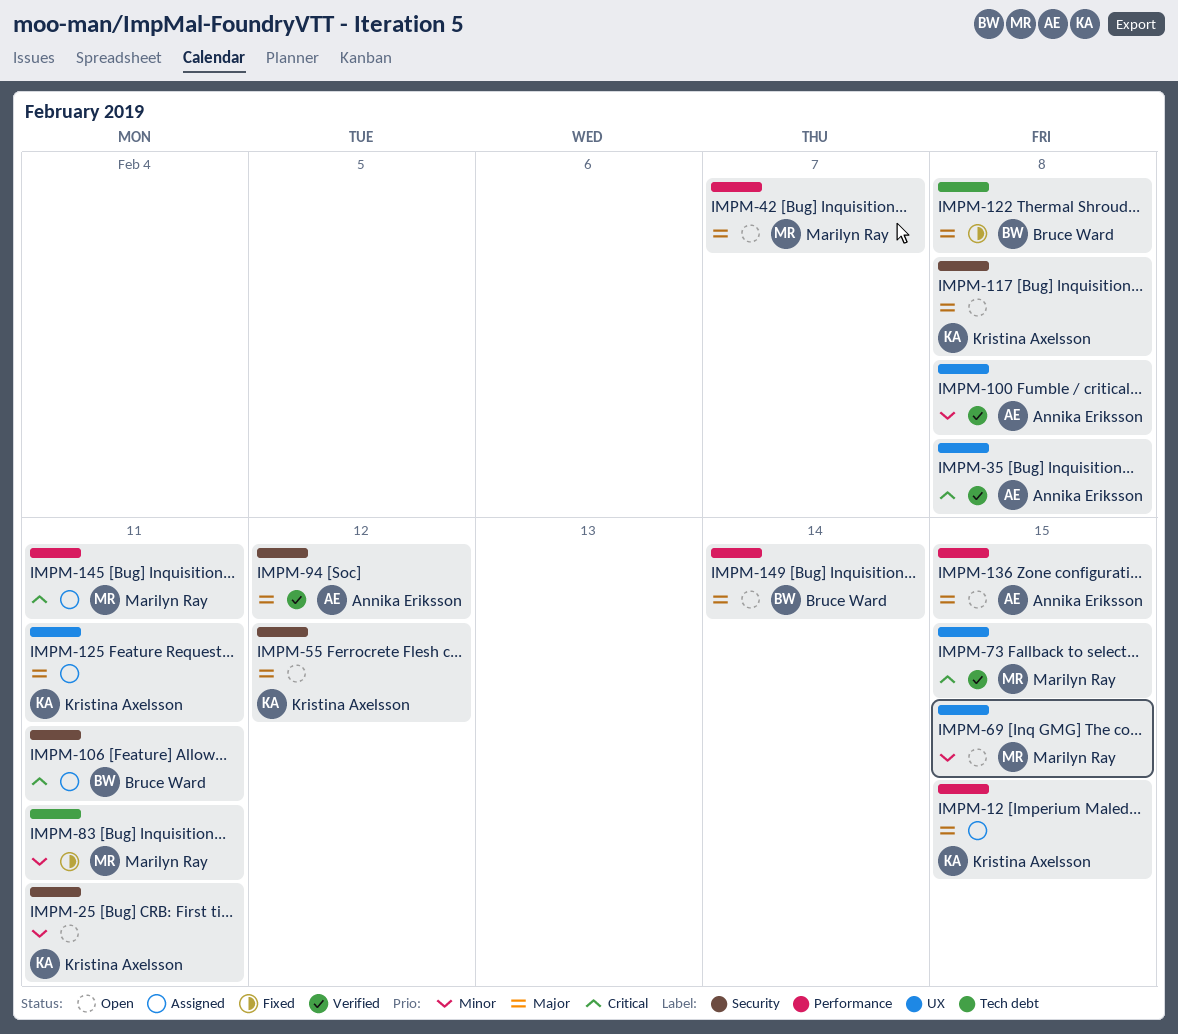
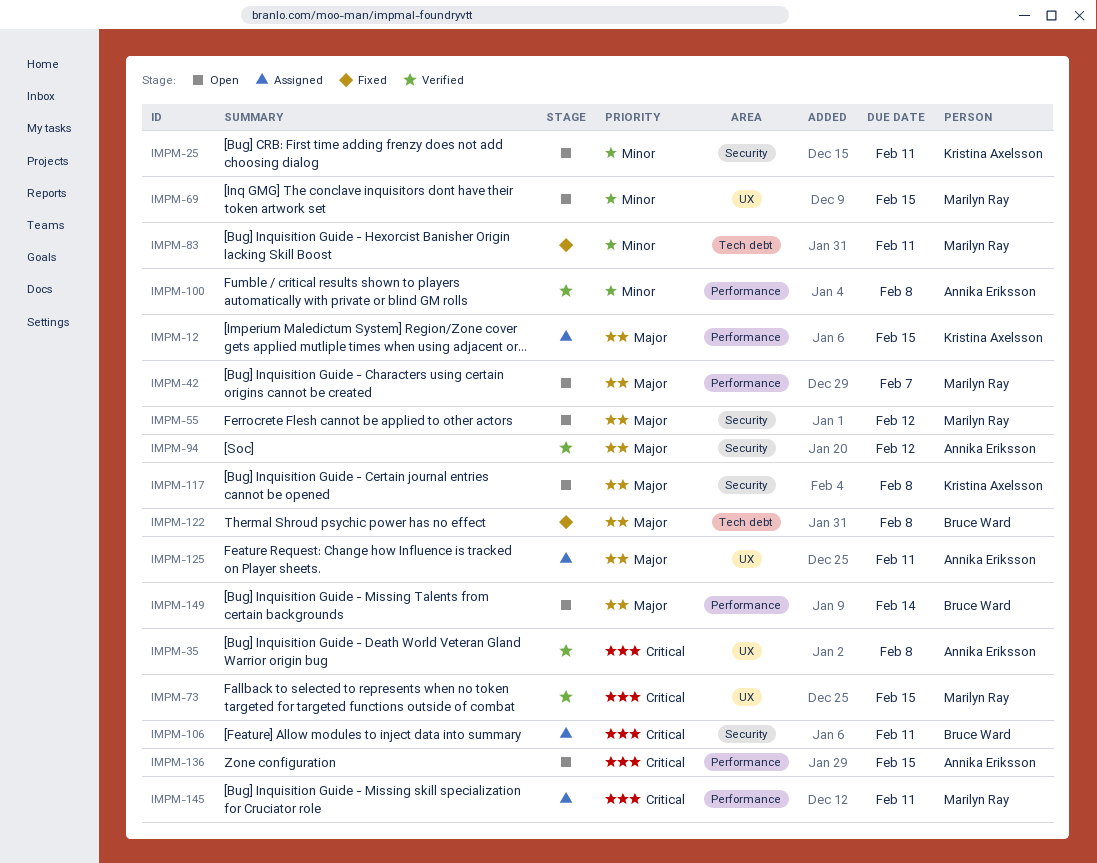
IMPM-55, owner: Kristina Axelsson -> Marilyn Ray
IMPM-100, label: UX -> Performance
IMPM-125, owner: Kristina Axelsson -> Annika Eriksson
IMPM-136, priority: Major -> Critical

